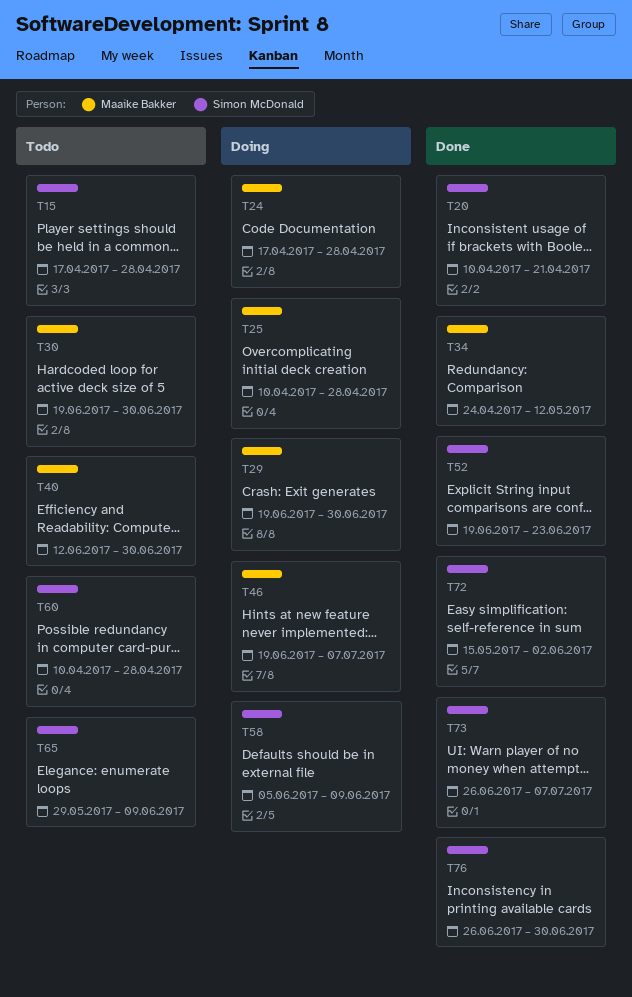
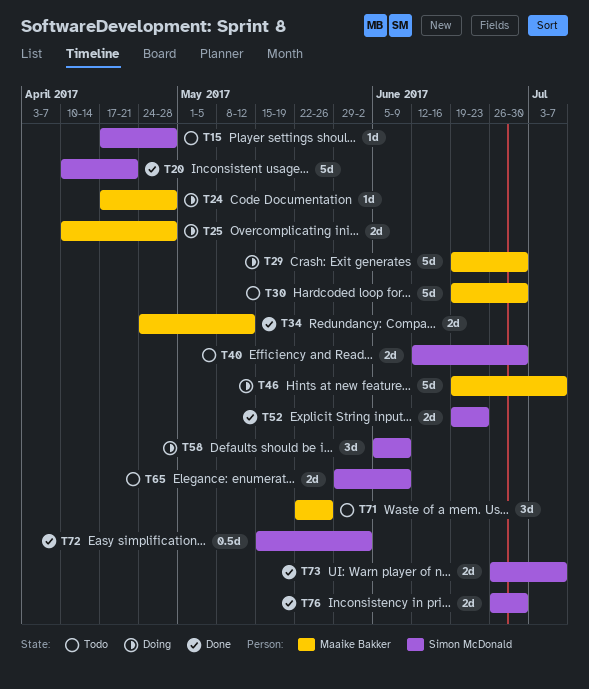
T40, owner: Maaike Bakker -> Simon McDonald
T60: present -> none
T71: none -> present

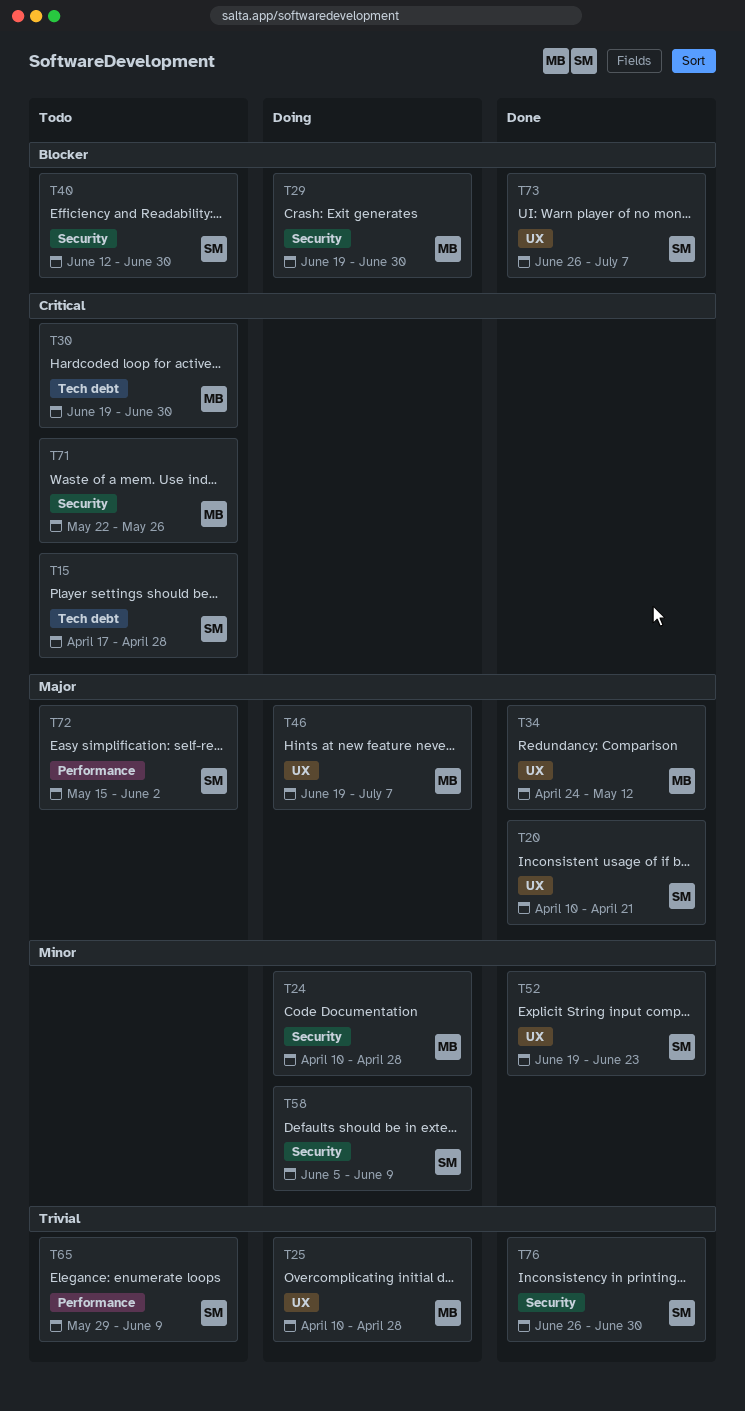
T24, start: Apr 17 -> Apr 10
T72, status: Done -> Todo

